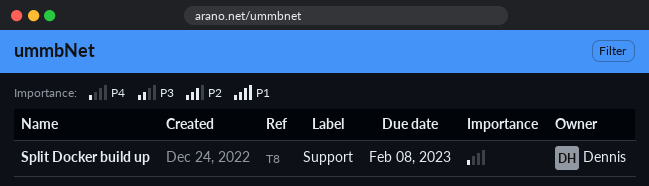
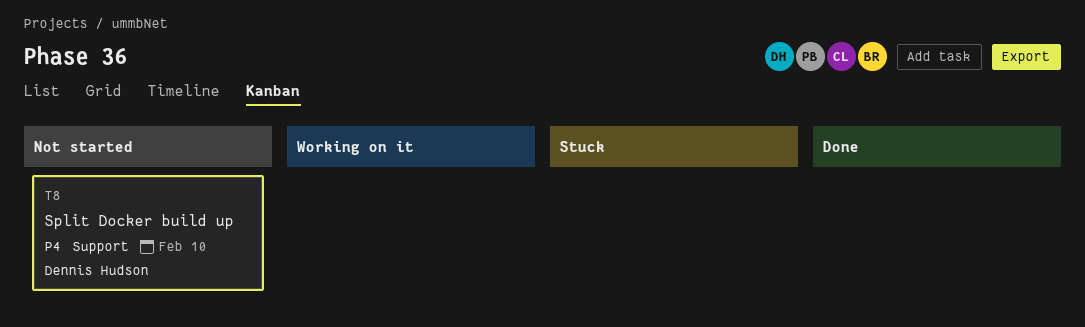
T8, due: Feb 8 -> Feb 10

